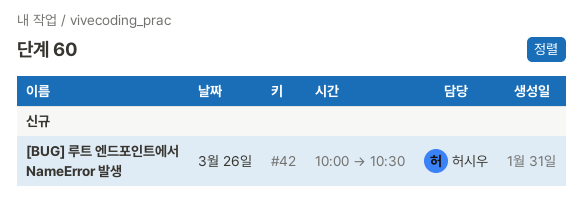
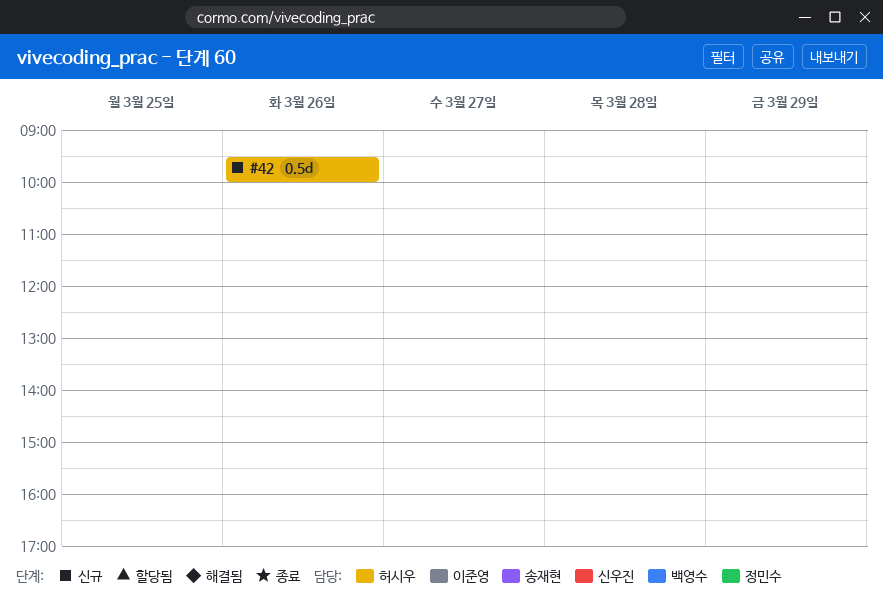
#42, begins: 10:00 -> 09:30
#42, ends: 10:30 -> 10:00

